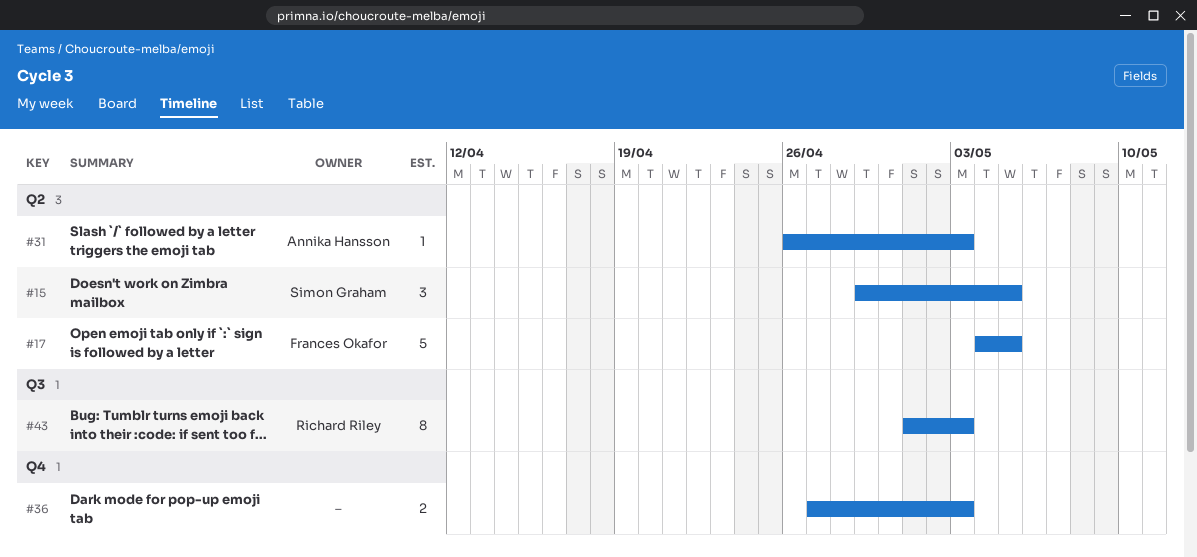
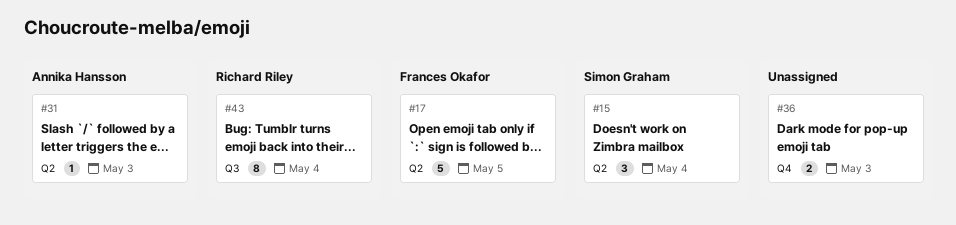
#15, due: May 5 -> May 4
#43, due: May 3 -> May 4

